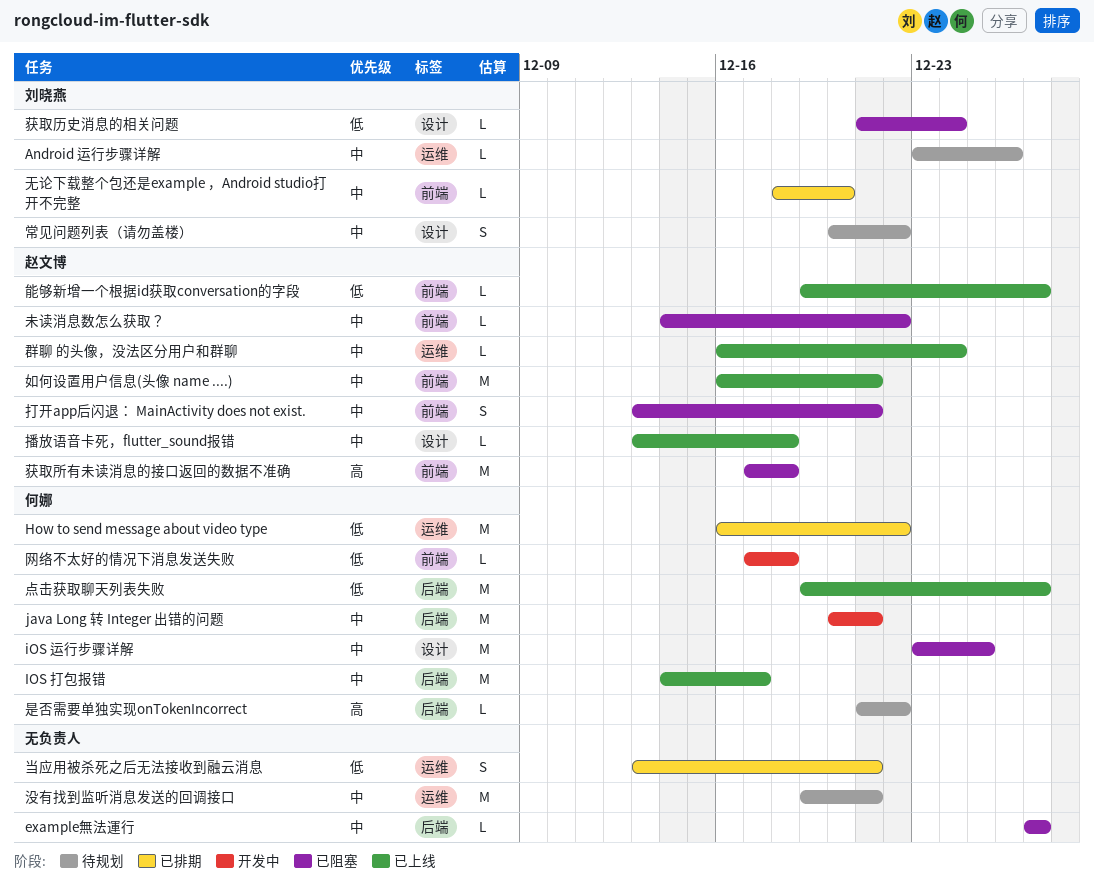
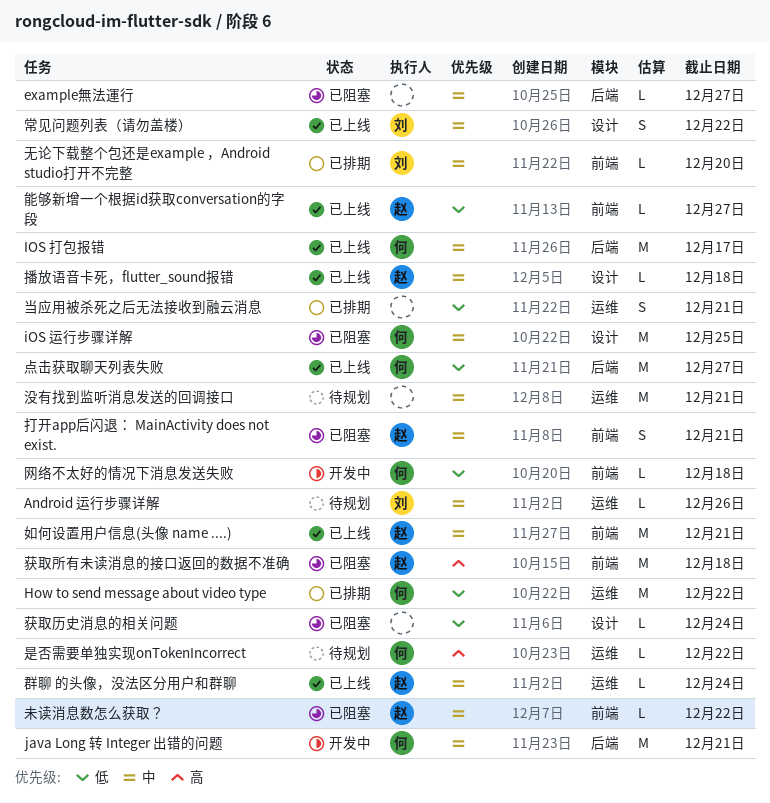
常见问题列表（请勿盖楼）, status: 待规划 -> 已上线
是否需要单独实现onTokenIncorrect, label: 后端 -> 运维
获取历史消息的相关问题, owner: 刘晓燕 -> none

